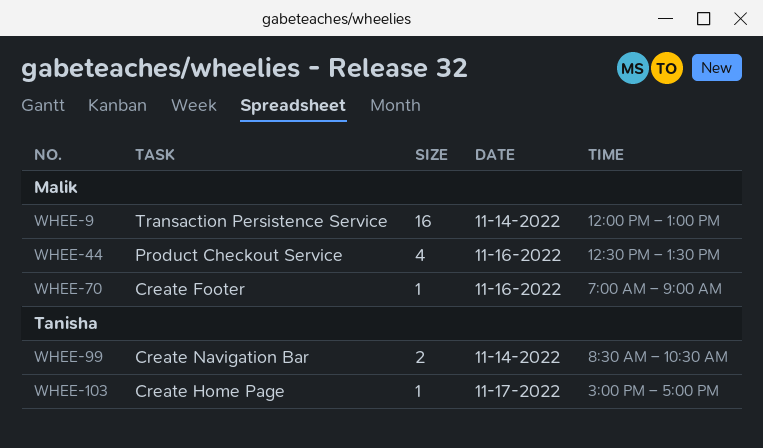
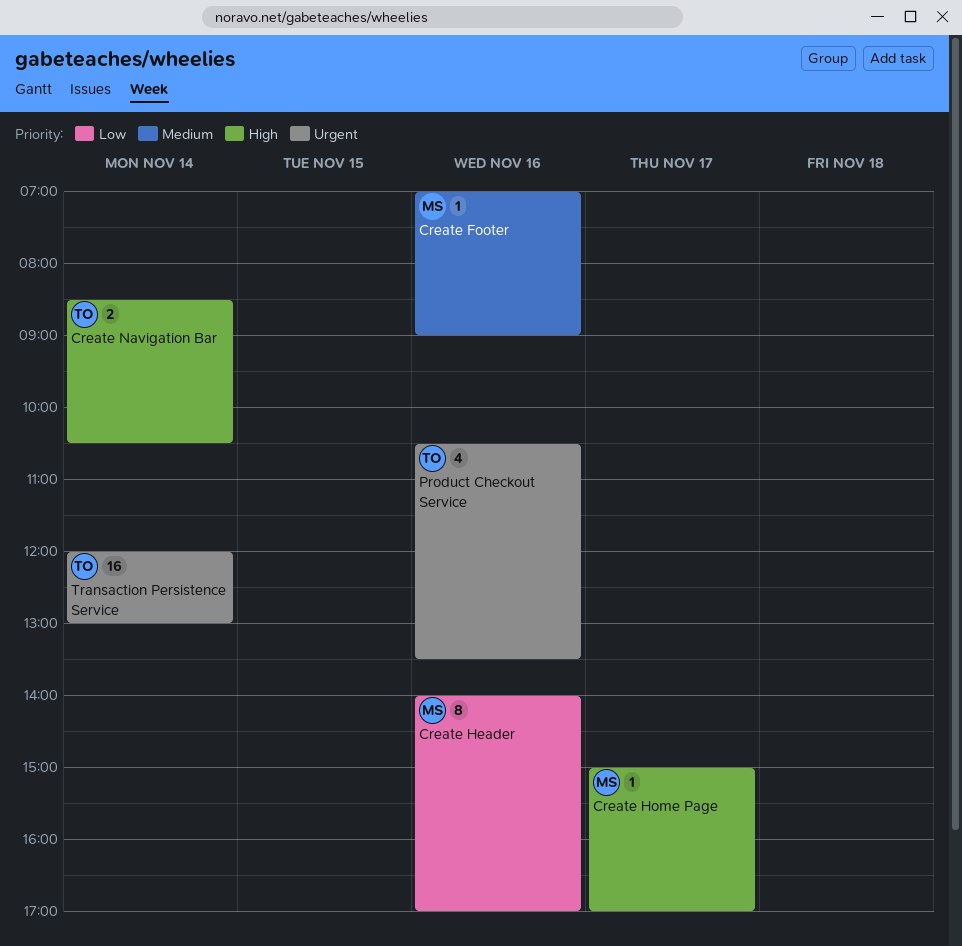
Create Header: none -> present
Create Home Page, owner: Tanisha -> Malik
Product Checkout Service, owner: Malik -> Tanisha
Product Checkout Service, begins: 12:30 -> 10:30
Transaction Persistence Service, owner: Malik -> Tanisha

